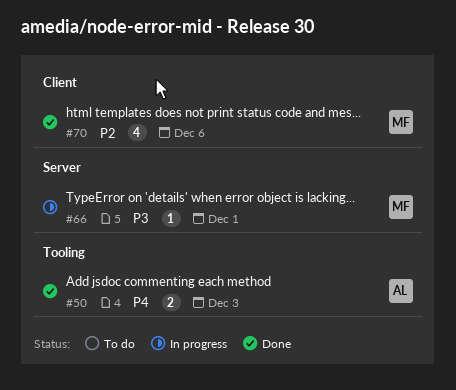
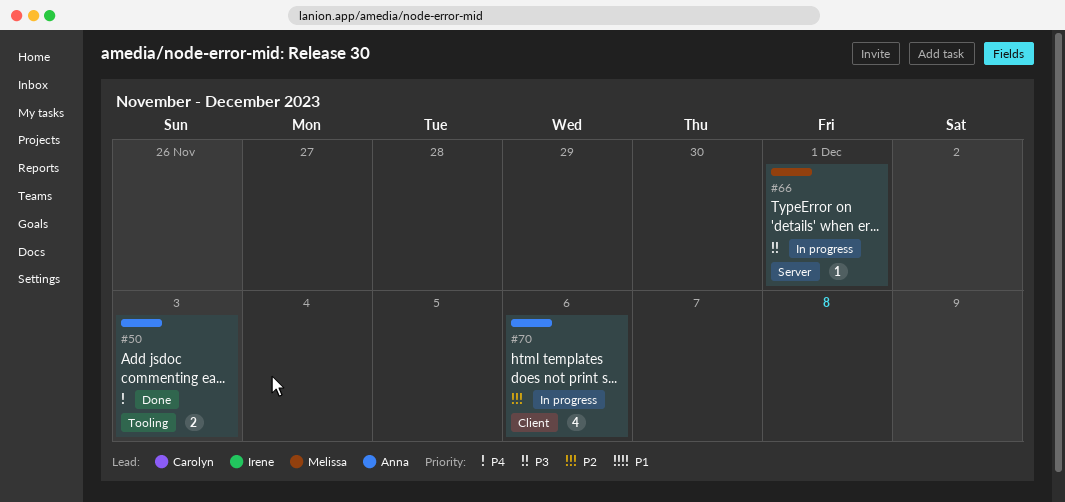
#70, status: Done -> In progress
#70, owner: Melissa -> Anna

